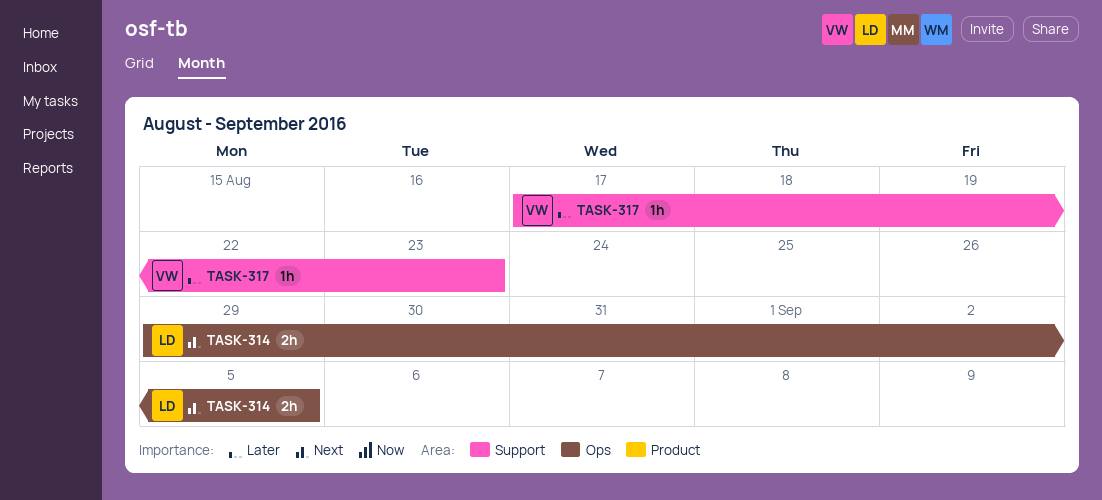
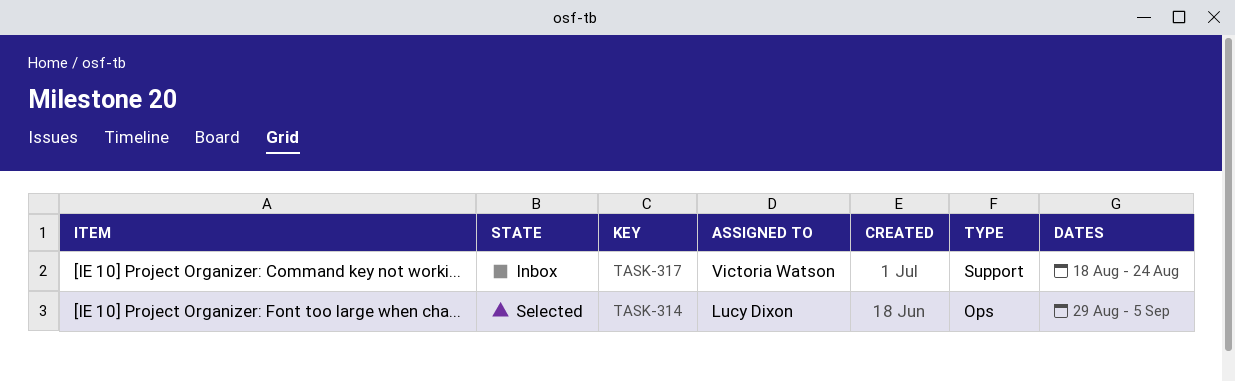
TASK-317, start: Aug 17 -> Aug 18
TASK-317, due: Aug 23 -> Aug 24

